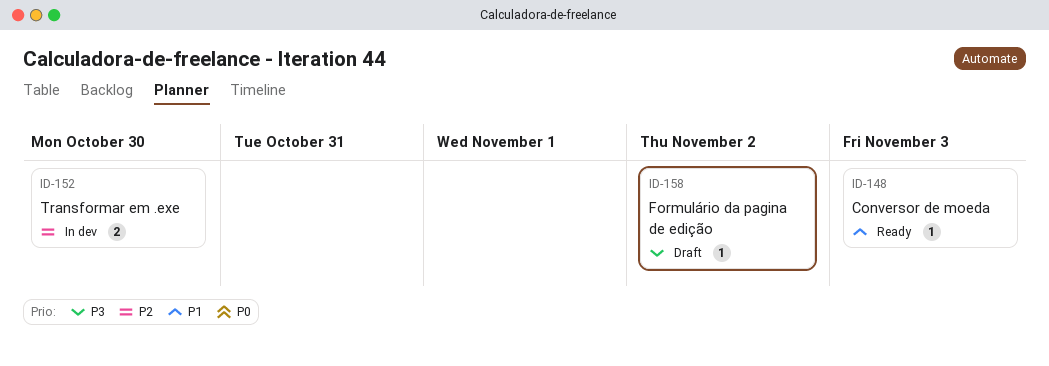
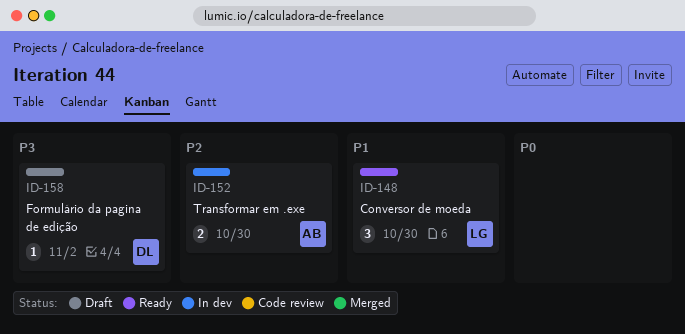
ID-148, estimate: 1 -> 3
ID-148, due: Nov 3 -> Oct 30

